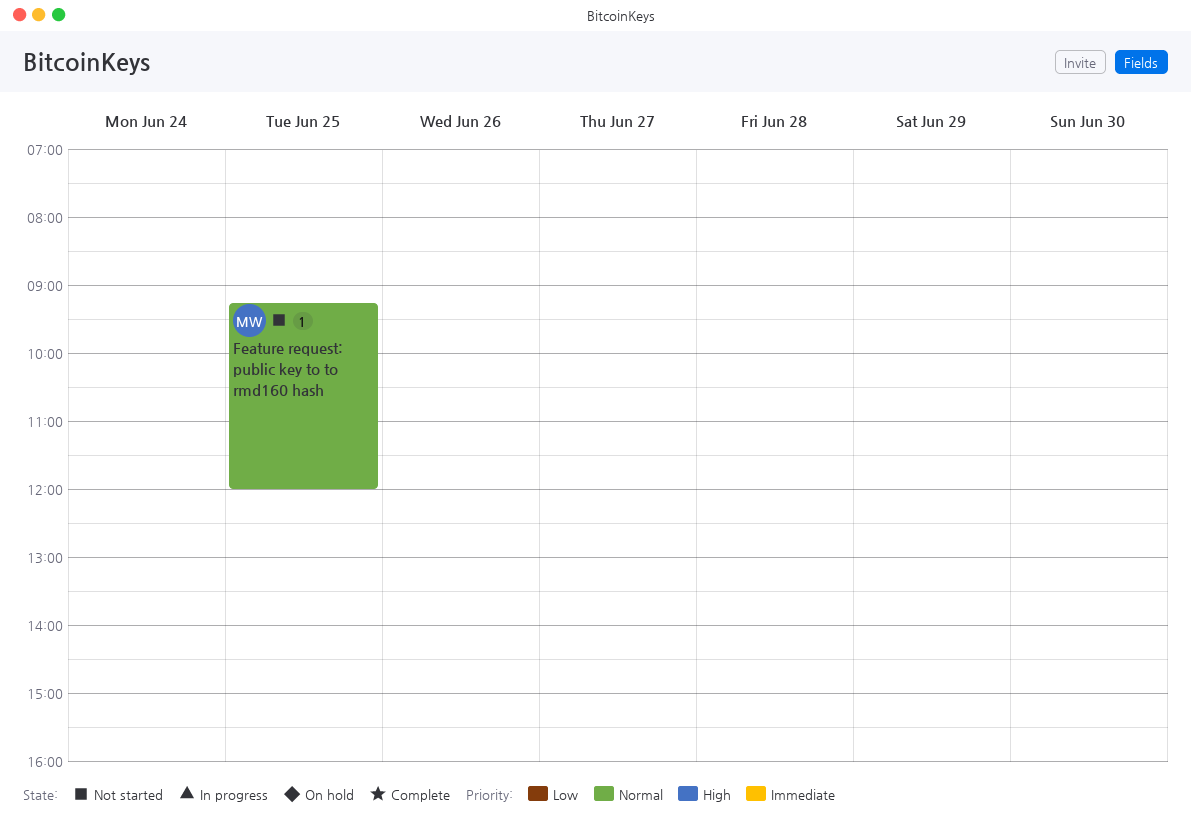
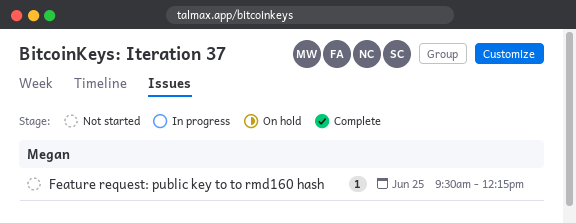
Feature request: public key to to rmd160 hash, begins: 09:15 -> 09:30
Feature request: public key to to rmd160 hash, ends: 12:00 -> 12:15

